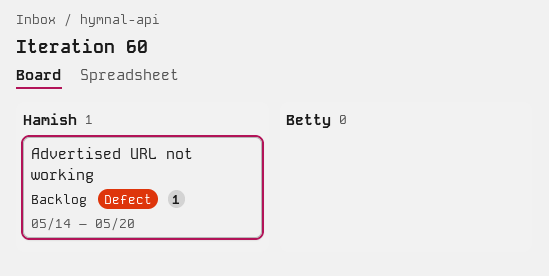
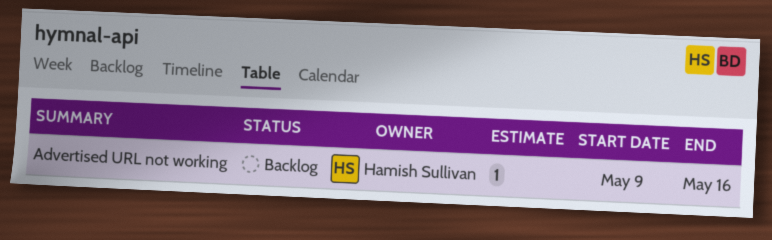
Advertised URL not working, start: May 14 -> May 9
Advertised URL not working, due: May 20 -> May 16

